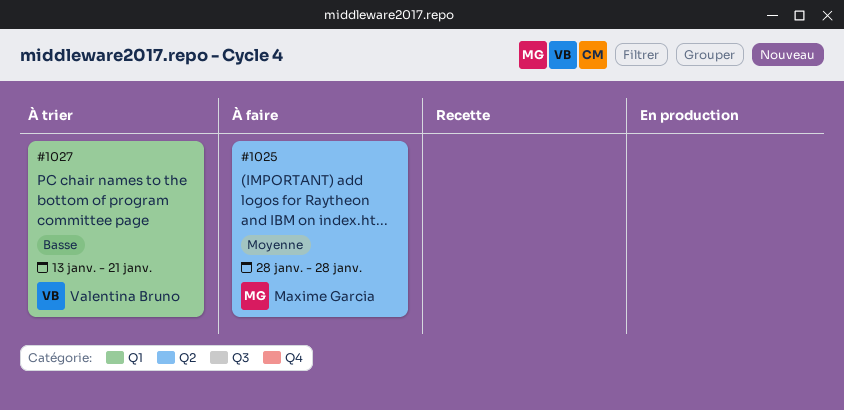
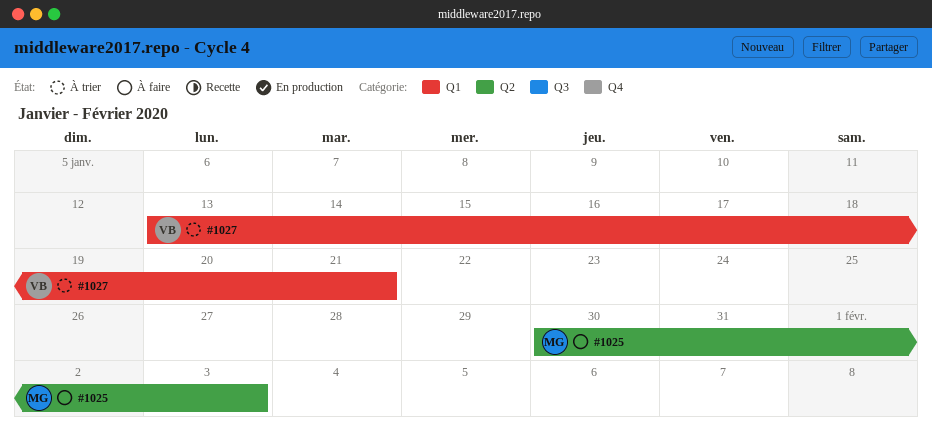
#1025, start: Jan 28 -> Jan 30
#1025, due: Jan 28 -> Feb 3

